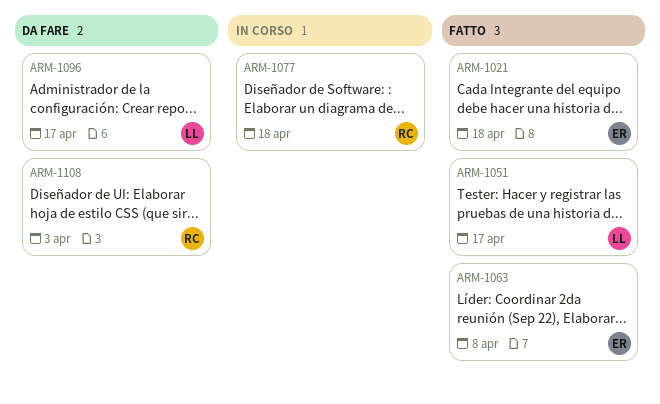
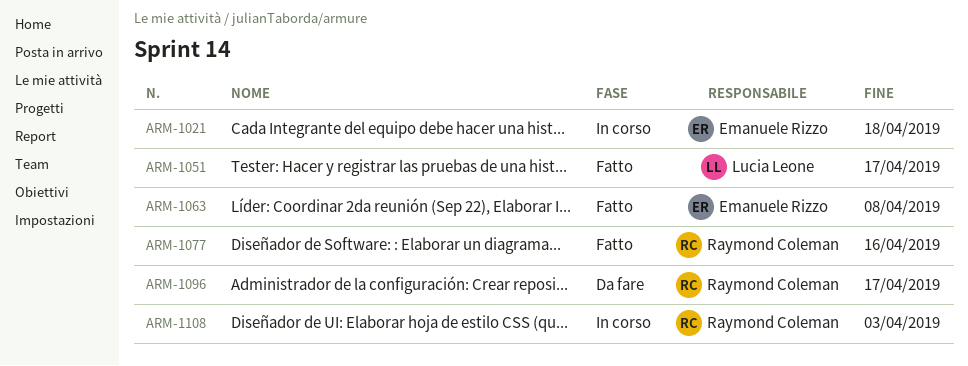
ARM-1021, status: Fatto -> In corso
ARM-1077, status: In corso -> Fatto
ARM-1077, due: Apr 18 -> Apr 16
ARM-1096, owner: Lucia Leone -> Raymond Coleman
ARM-1108, status: Da fare -> In corso

